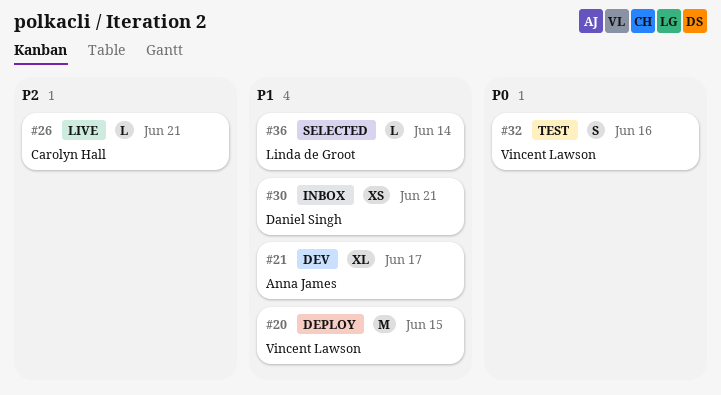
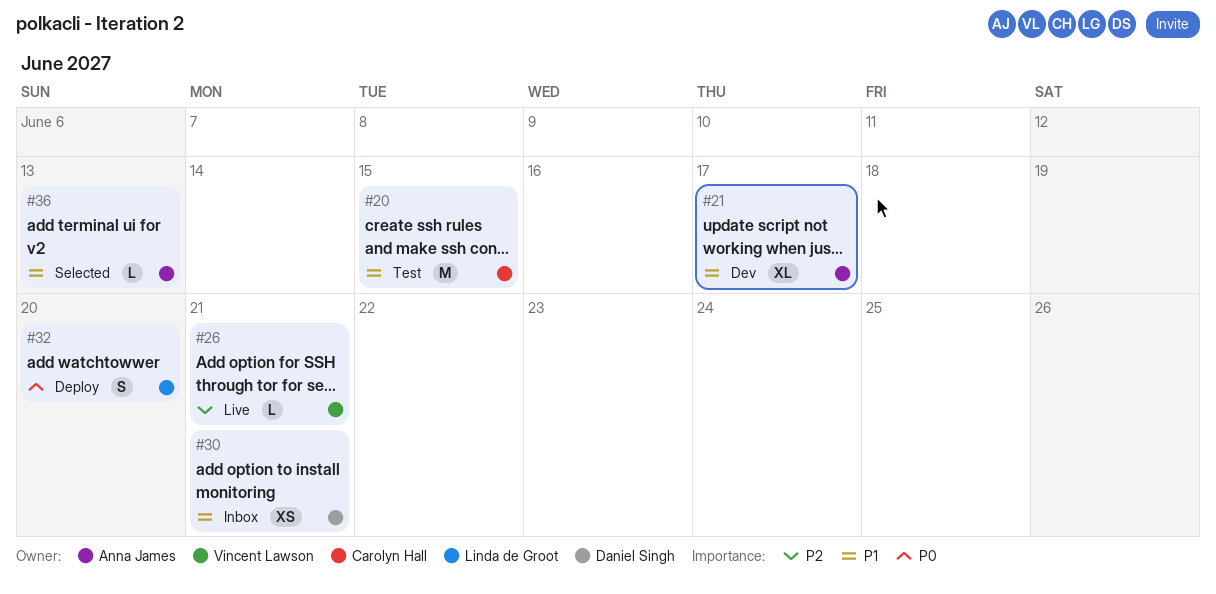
#20, status: Deploy -> Test
#20, owner: Vincent Lawson -> Carolyn Hall
#26, owner: Carolyn Hall -> Vincent Lawson
#32, status: Test -> Deploy
#32, owner: Vincent Lawson -> Linda de Groot
#32, due: Jun 16 -> Jun 20
#36, owner: Linda de Groot -> Anna James
#36, due: Jun 14 -> Jun 13

